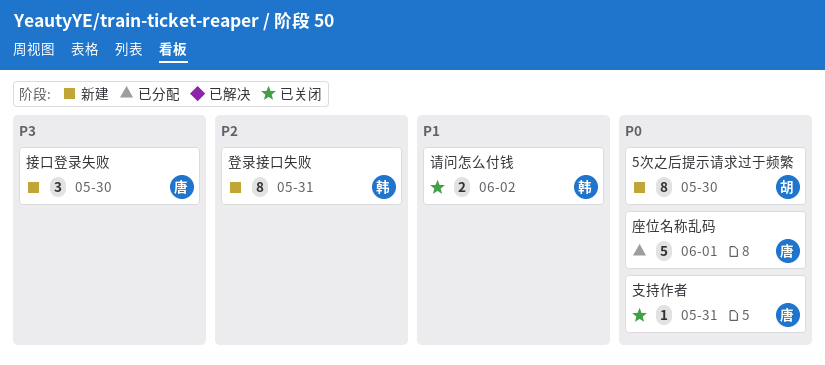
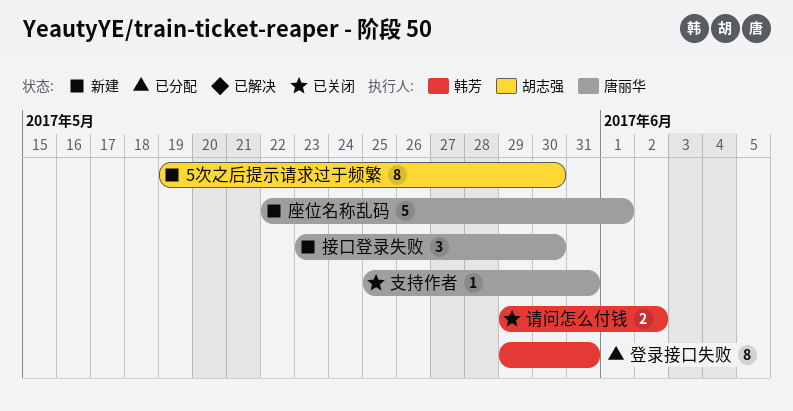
座位名称乱码, status: 已分配 -> 新建
登录接口失败, status: 新建 -> 已分配

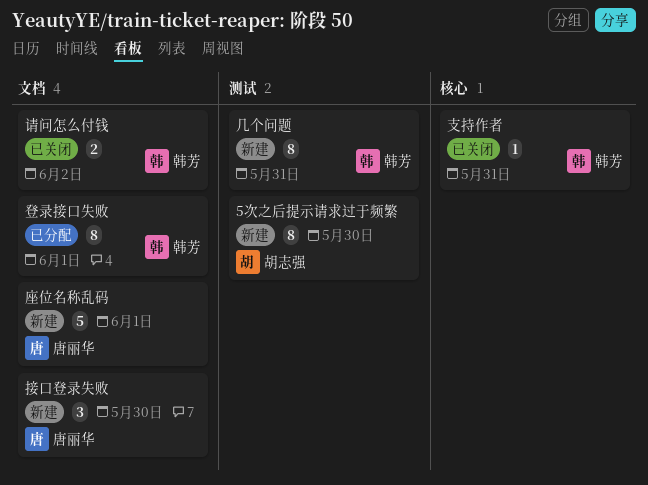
几个问题: none -> present
支持作者, owner: 唐丽华 -> 韩芳
登录接口失败, due: May 31 -> Jun 1

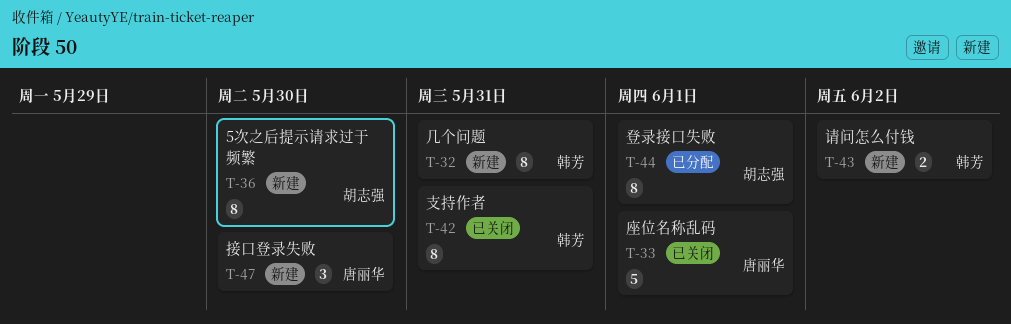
座位名称乱码, status: 新建 -> 已关闭
支持作者, estimate: 1 -> 8
登录接口失败, owner: 韩芳 -> 胡志强
请问怎么付钱, status: 已关闭 -> 新建

